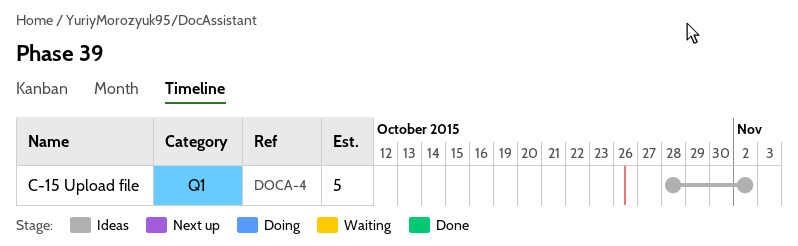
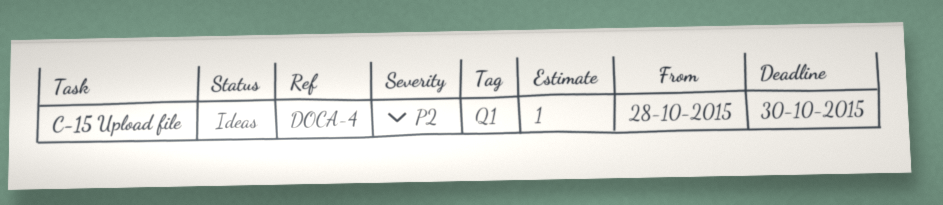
DOCA-4, estimate: 5 -> 1
DOCA-4, due: Nov 2 -> Oct 30

